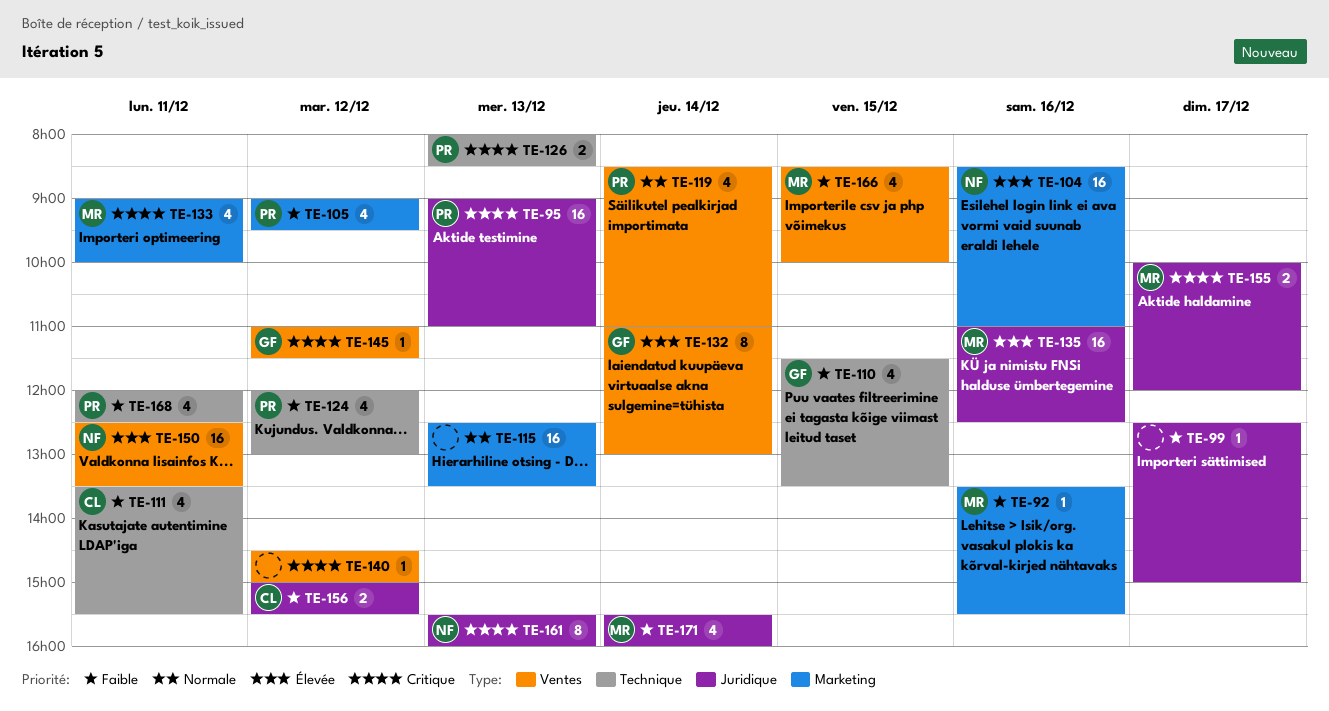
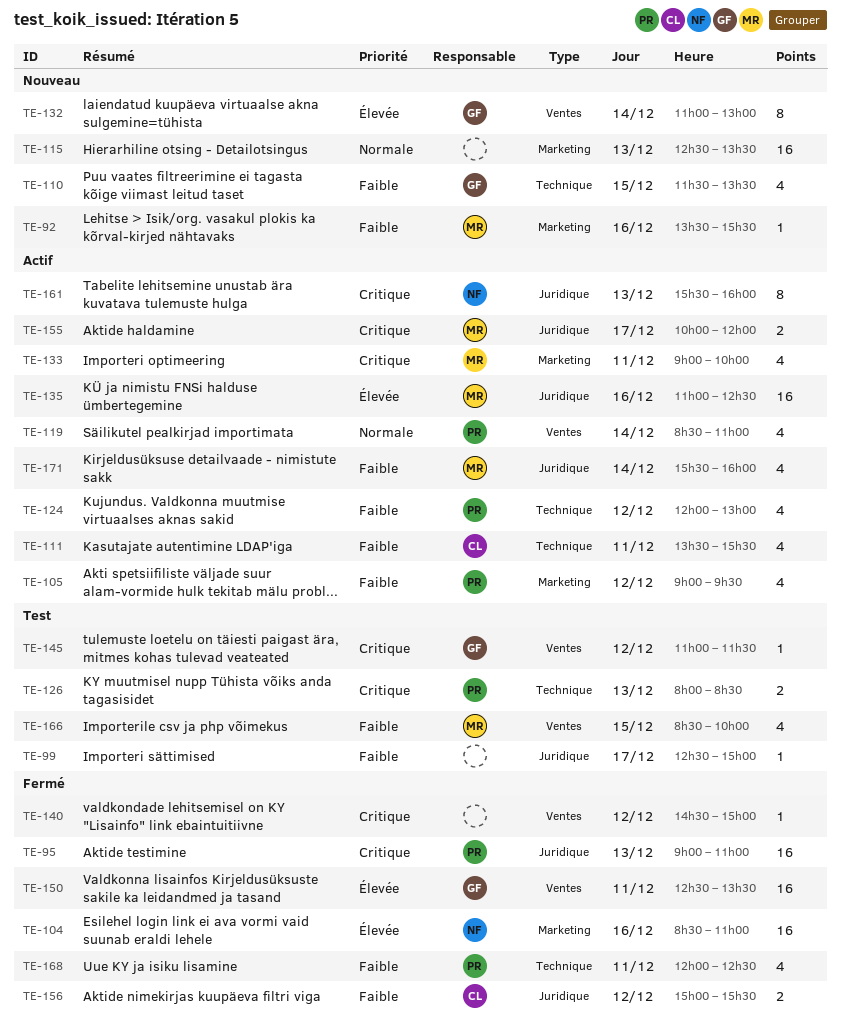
TE-150, owner: NF -> GF

